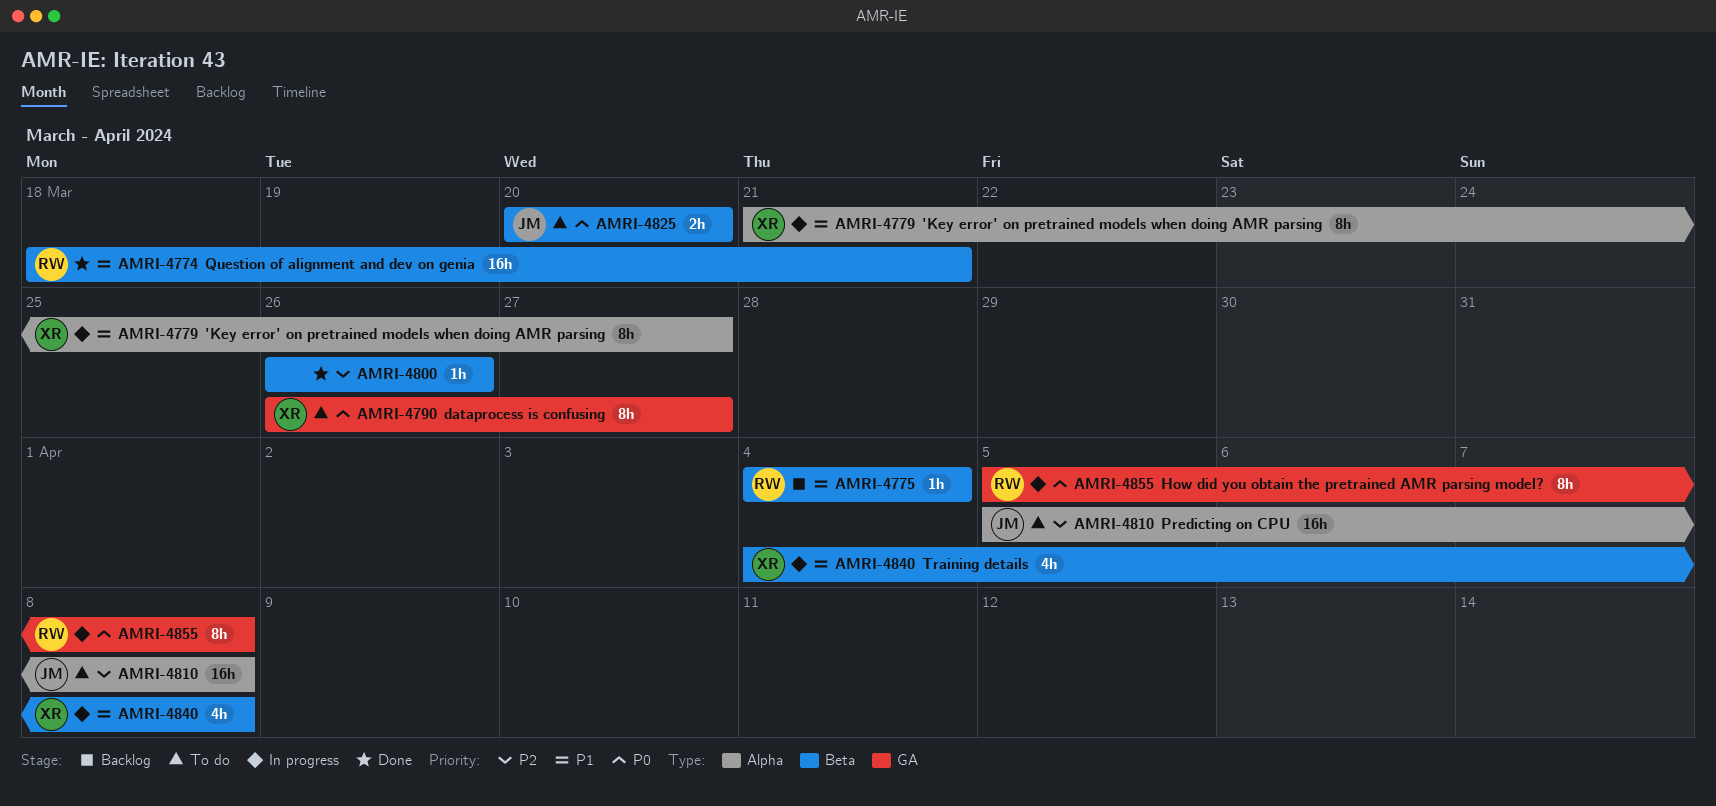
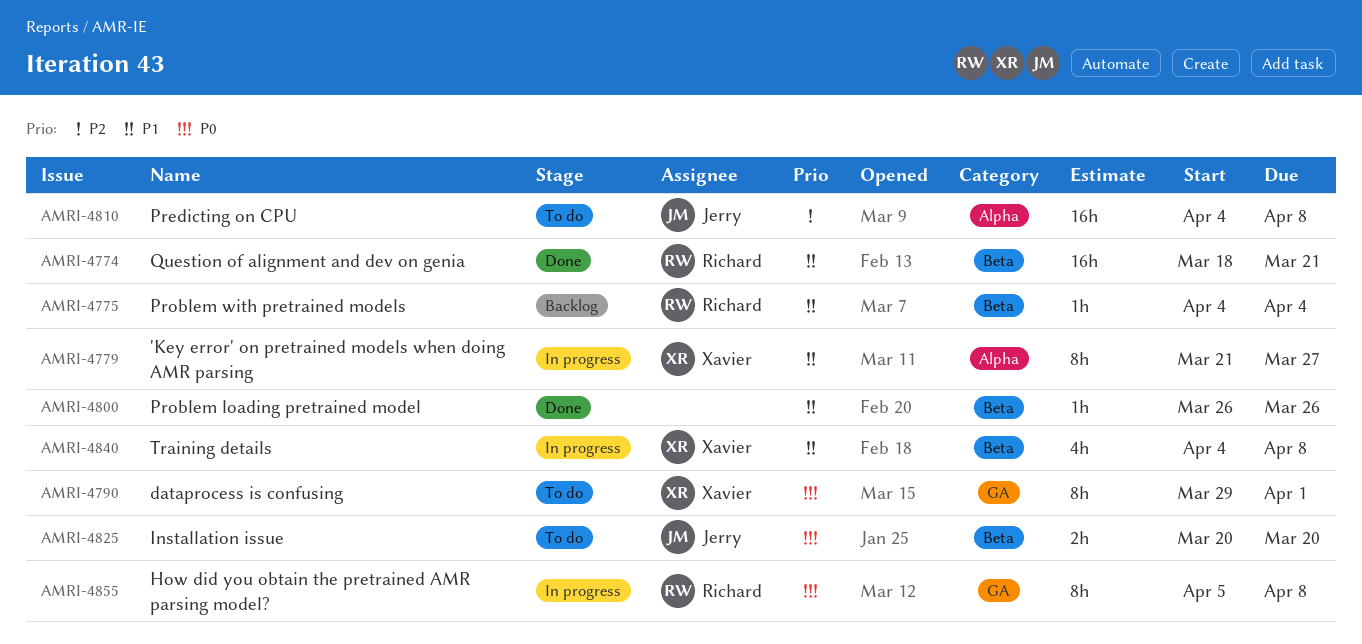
AMRI-4790, start: Mar 26 -> Mar 29
AMRI-4790, due: Mar 27 -> Apr 1
AMRI-4800, priority: P2 -> P1
AMRI-4810, start: Apr 5 -> Apr 4

